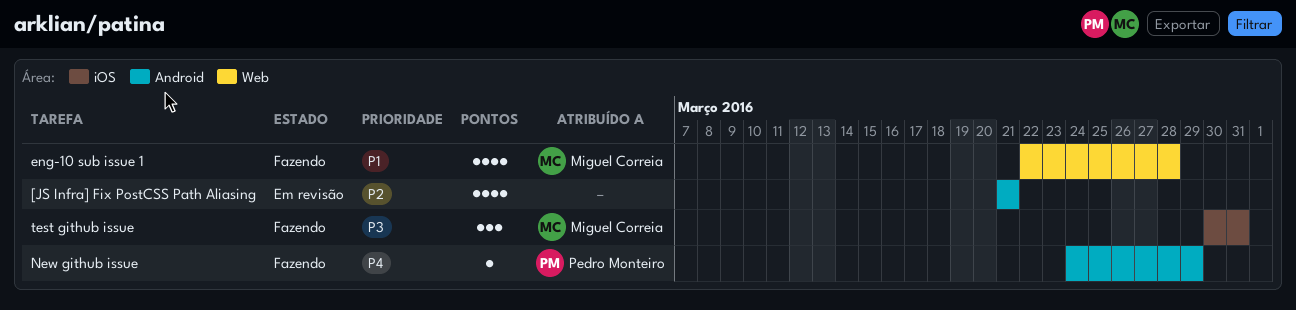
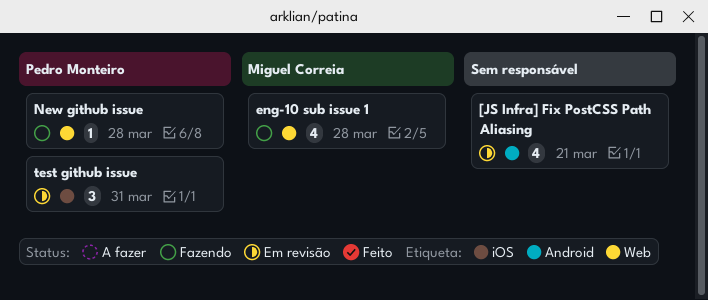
New github issue, label: Android -> Web
New github issue, due: Mar 29 -> Mar 28
test github issue, status: Fazendo -> Em revisão
test github issue, owner: Miguel Correia -> Pedro Monteiro

